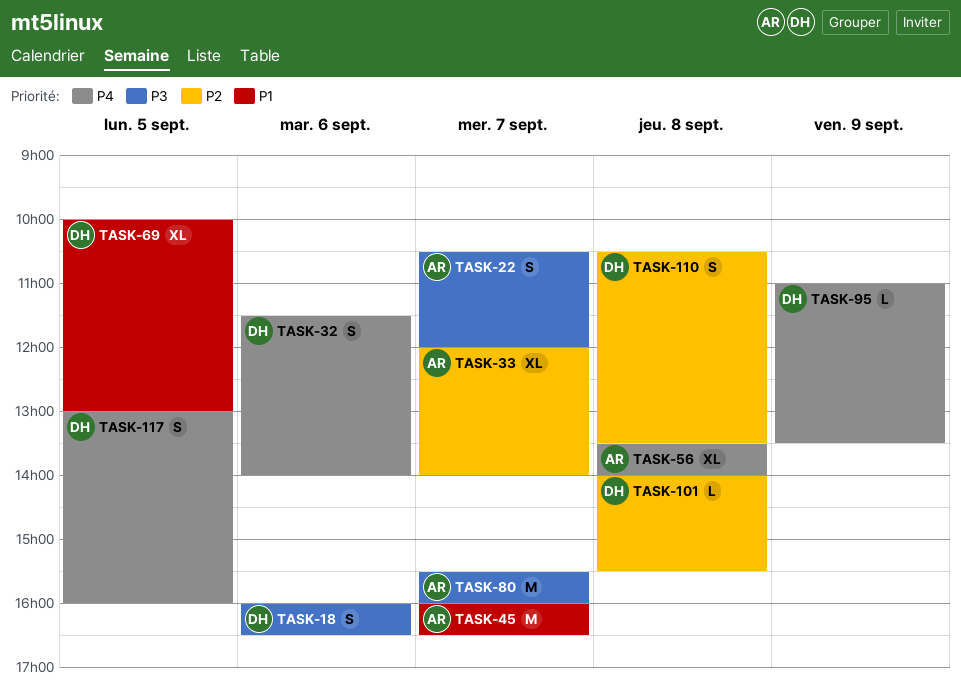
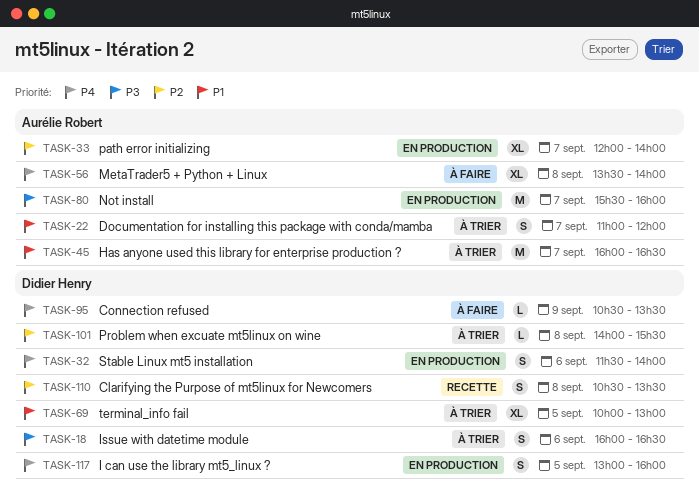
TASK-22, priority: P3 -> P1
TASK-22, begins: 10:30 -> 11:00
TASK-95, begins: 11:00 -> 10:30

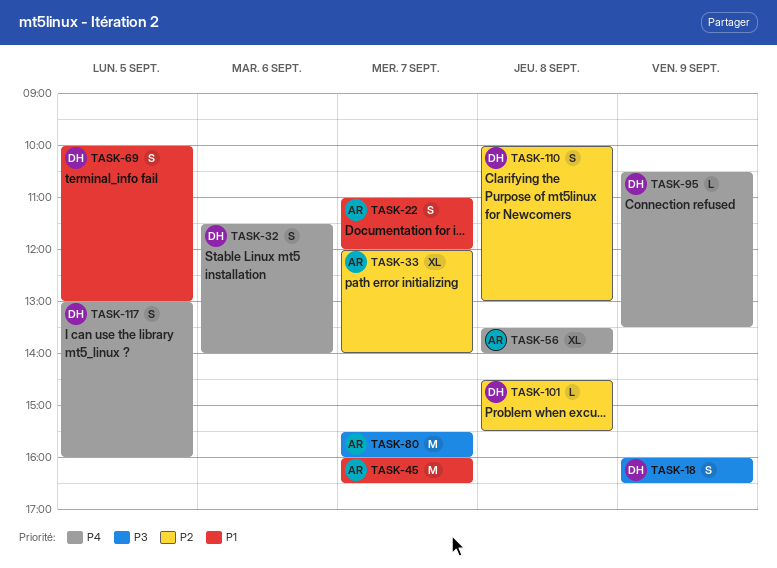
TASK-18, day: Sep 6 -> Sep 9
TASK-69, estimate: XL -> S
TASK-101, begins: 14:00 -> 14:30
TASK-110, begins: 10:30 -> 10:00
TASK-110, ends: 13:30 -> 13:00

